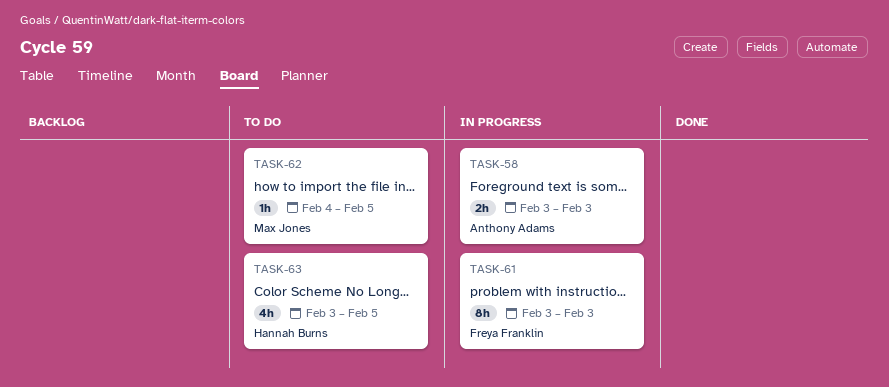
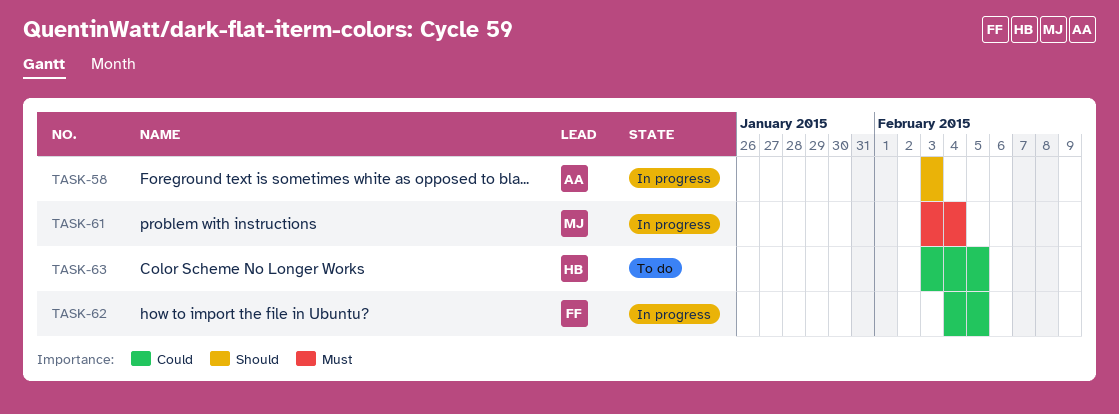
TASK-61, owner: Freya Franklin -> Max Jones
TASK-61, due: Feb 3 -> Feb 4
TASK-62, status: To do -> In progress
TASK-62, owner: Max Jones -> Freya Franklin

